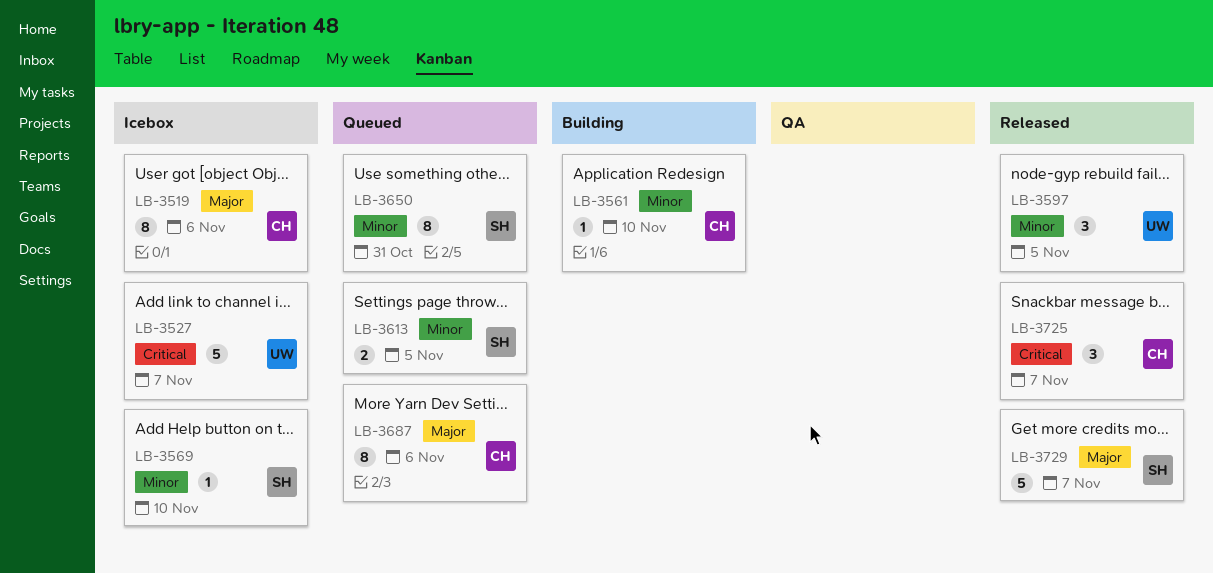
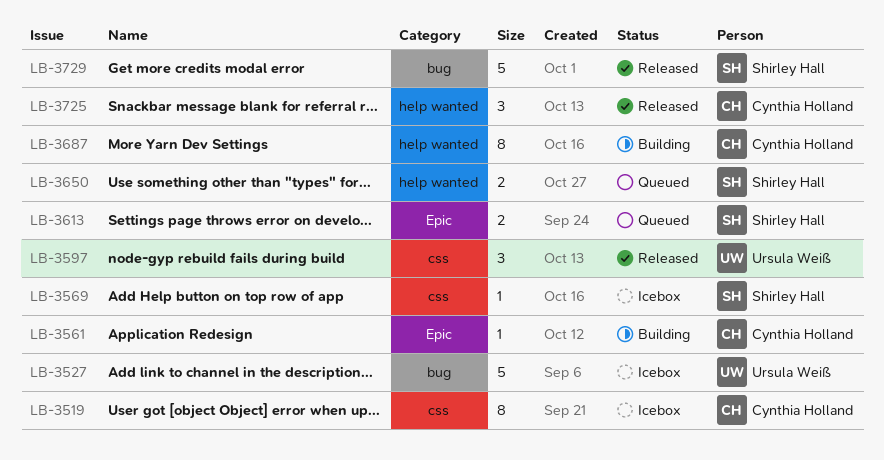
LB-3650, estimate: 8 -> 2
LB-3687, status: Queued -> Building

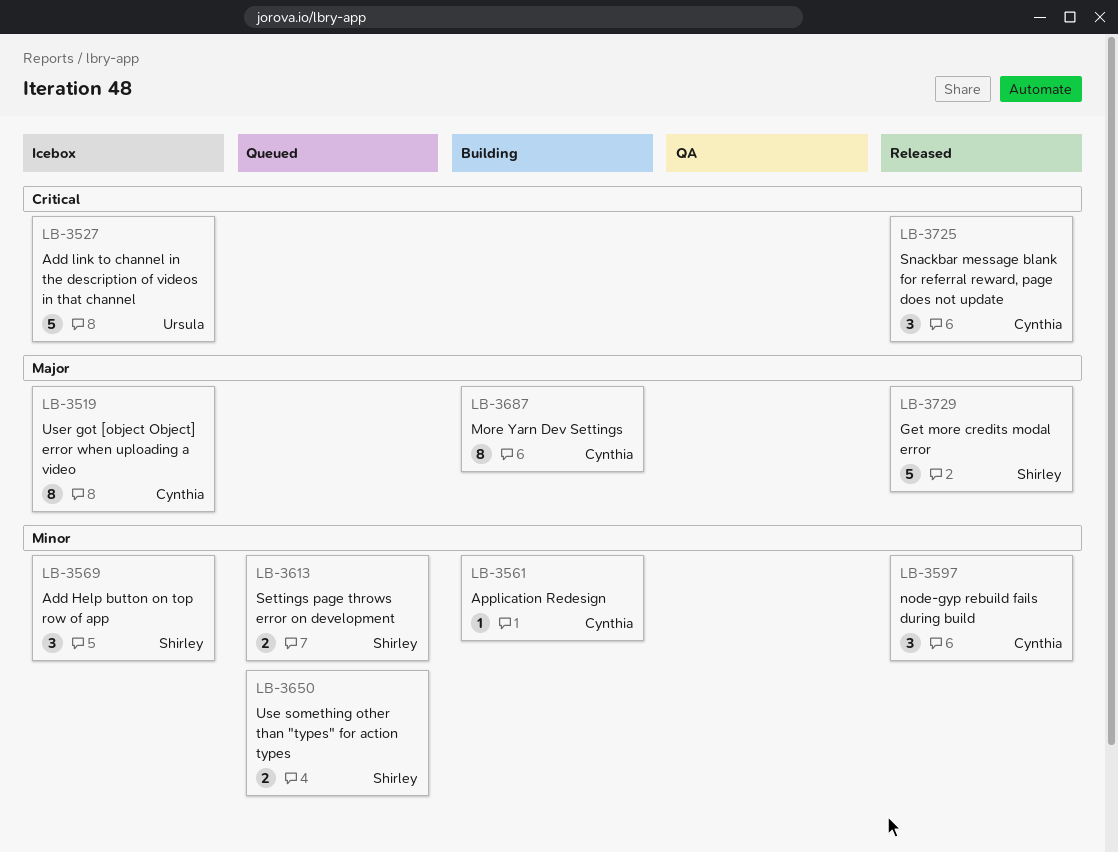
LB-3569, estimate: 1 -> 3
LB-3597, owner: Ursula Weiß -> Cynthia Holland

